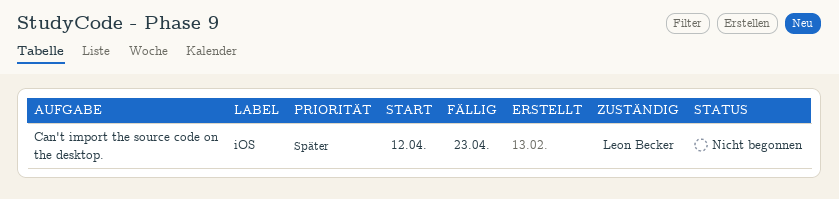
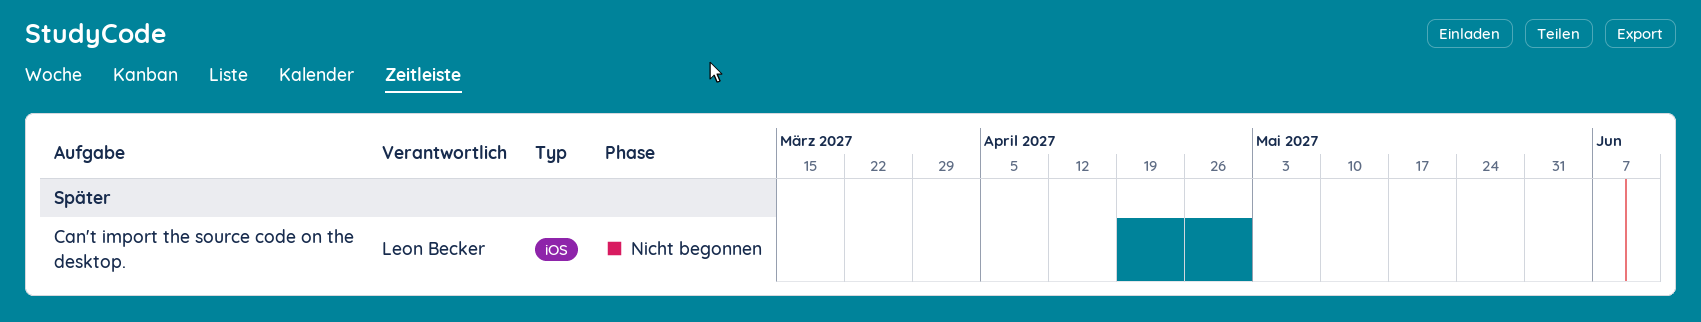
Can't import the source code on the desktop., start: Apr 12 -> Apr 19
Can't import the source code on the desktop., due: Apr 23 -> Apr 30

